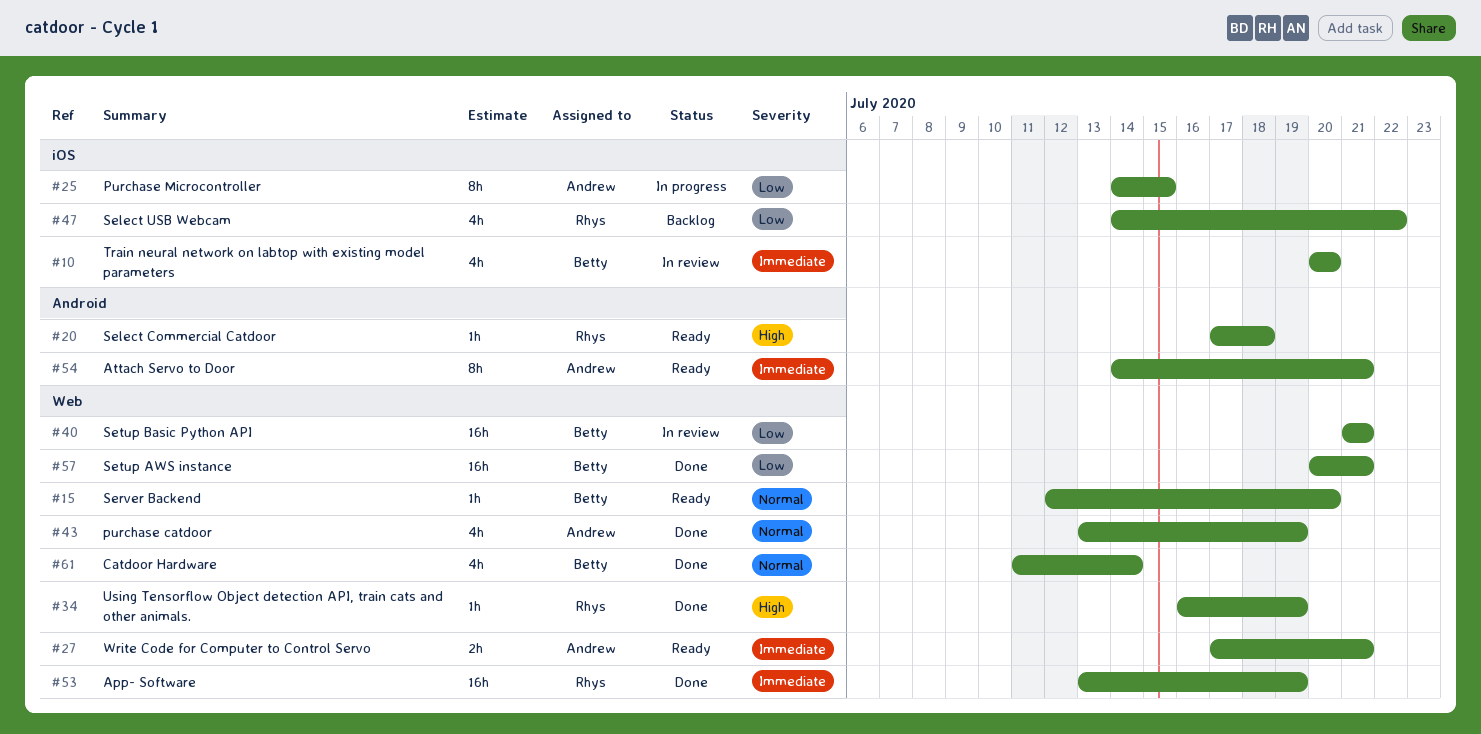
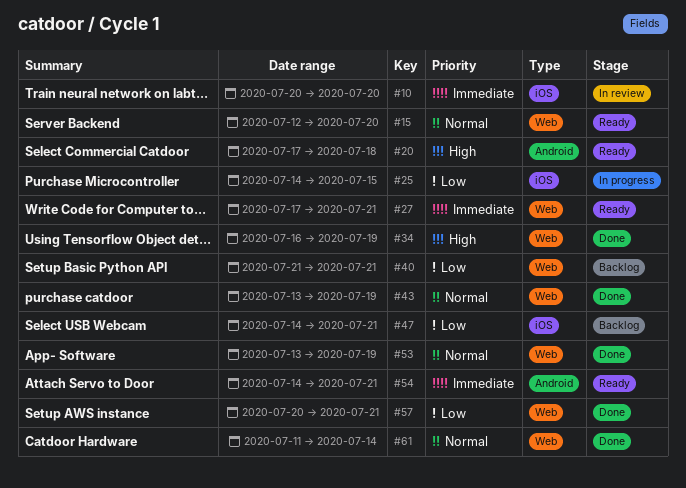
#40, status: In review -> Backlog
#47, due: Jul 22 -> Jul 21
#53, priority: Immediate -> Normal

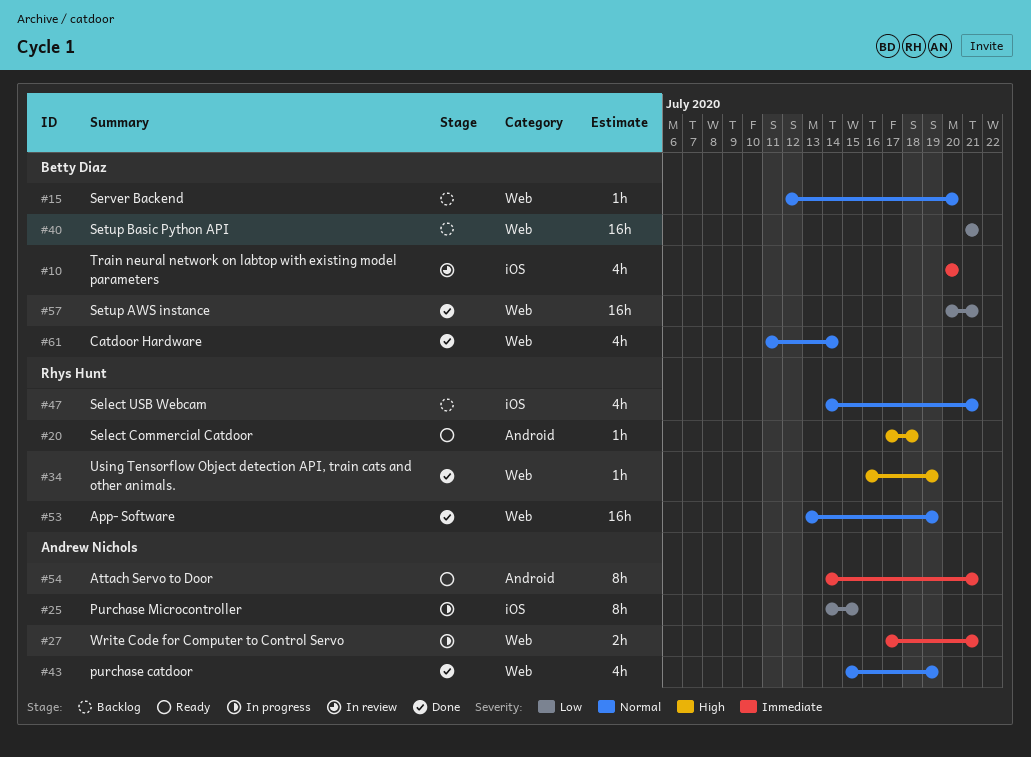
#15, status: Ready -> Backlog
#27, status: Ready -> In progress
#43, start: Jul 13 -> Jul 15
#47, priority: Low -> Normal

